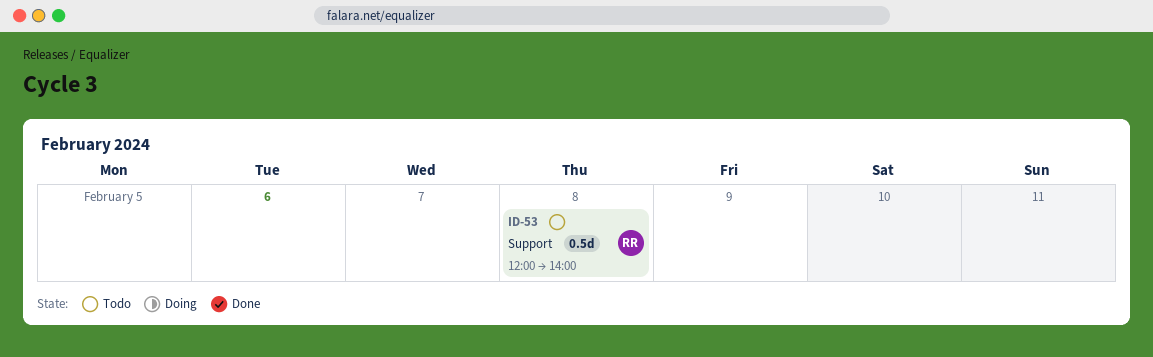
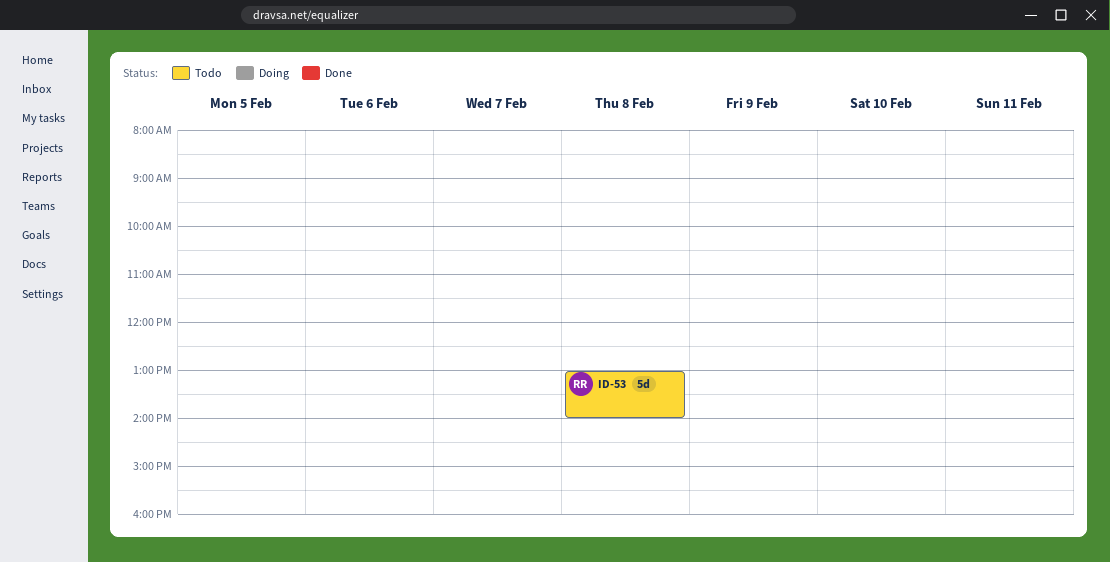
ID-53, estimate: 0.5d -> 5d
ID-53, begins: 12:00 -> 13:00

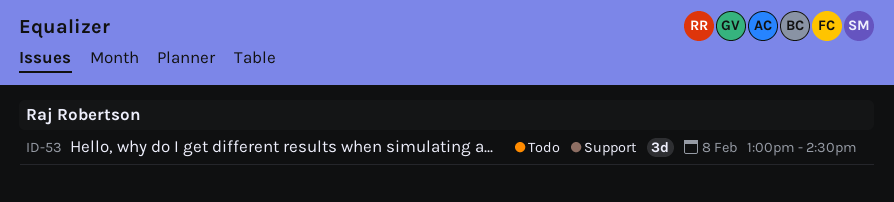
ID-53, estimate: 5d -> 3d
ID-53, ends: 14:00 -> 14:30

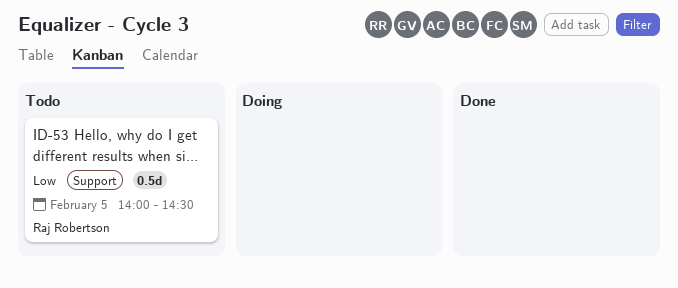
ID-53, estimate: 3d -> 0.5d
ID-53, day: Feb 8 -> Feb 5
ID-53, begins: 13:00 -> 14:00

